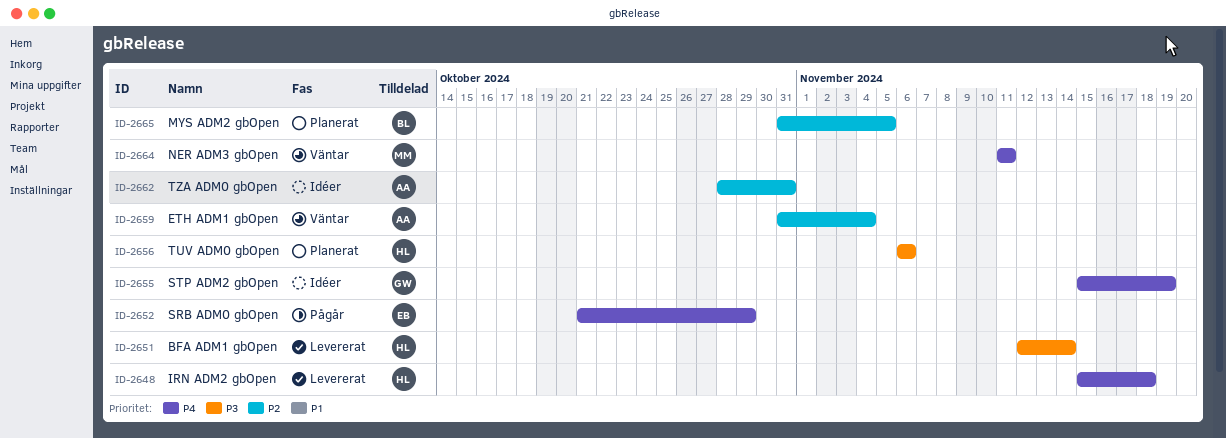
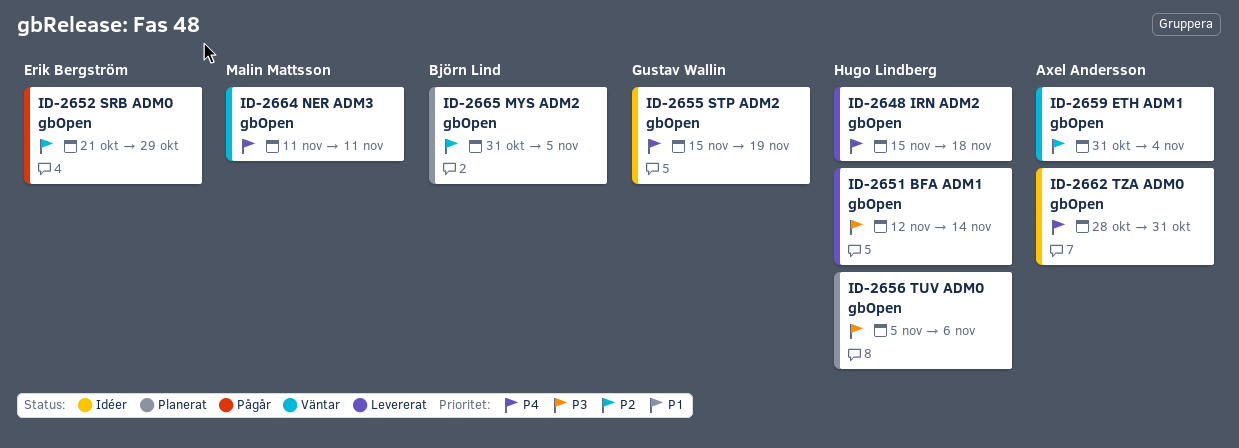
ID-2652, priority: P4 -> P2
ID-2656, start: Nov 6 -> Nov 5
ID-2662, priority: P2 -> P4

